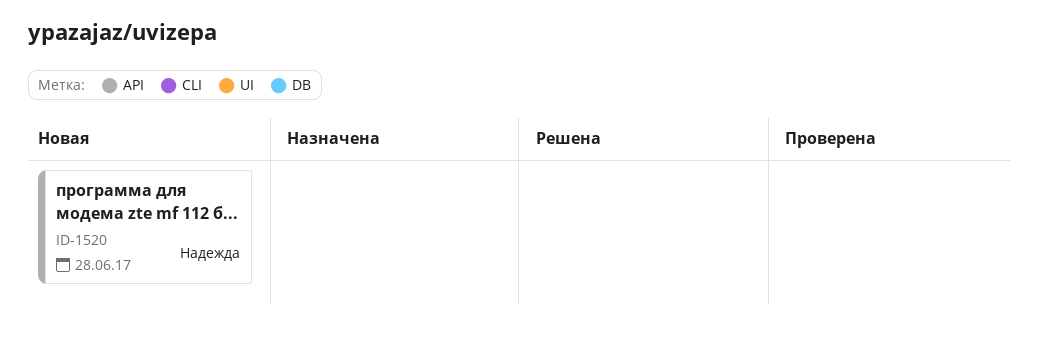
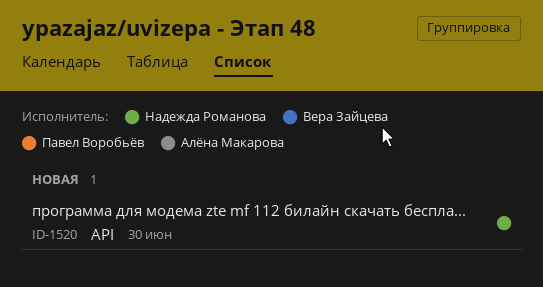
ID-1520, due: Jun 28 -> Jun 30

